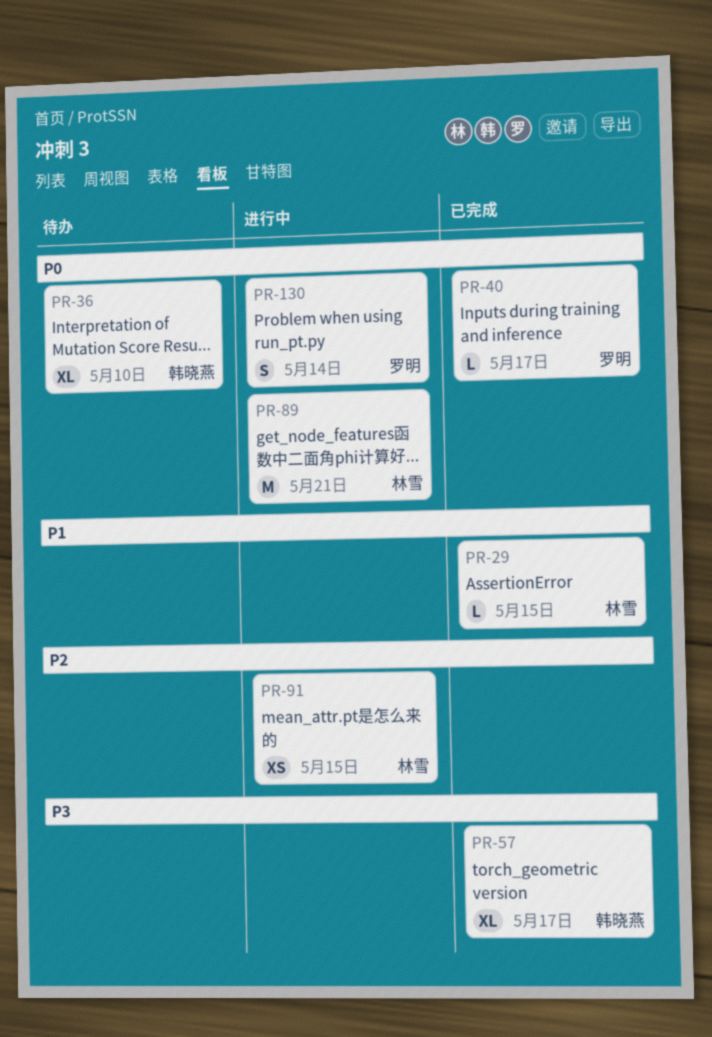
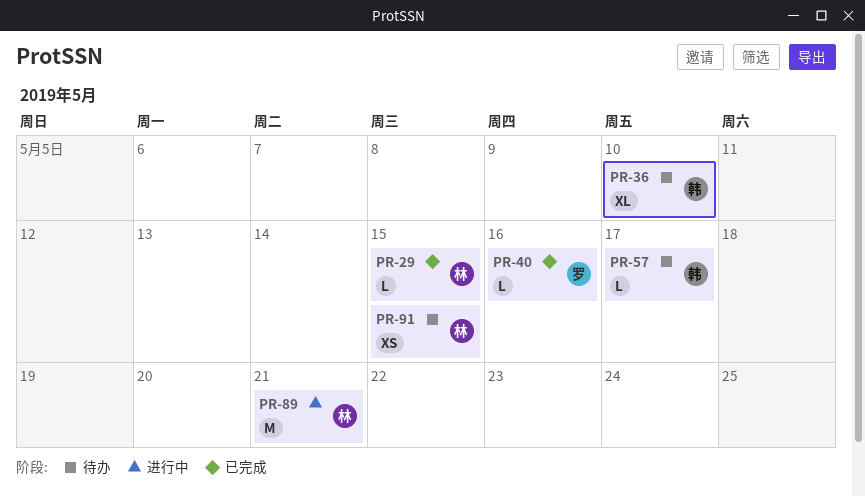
PR-40, due: May 17 -> May 16
PR-57, status: 已完成 -> 待办
PR-57, estimate: XL -> L
PR-91, status: 进行中 -> 待办
PR-130: present -> none

